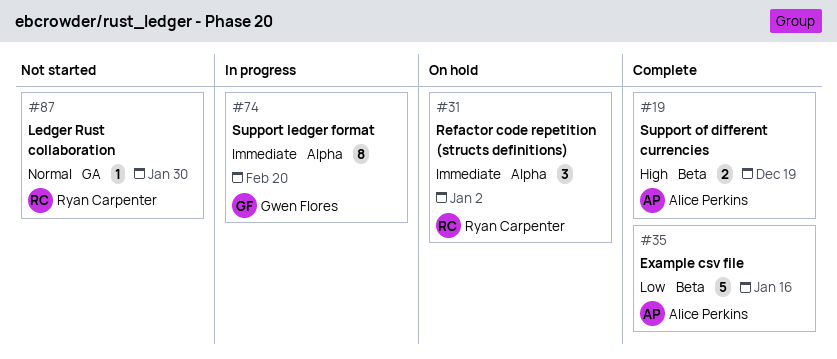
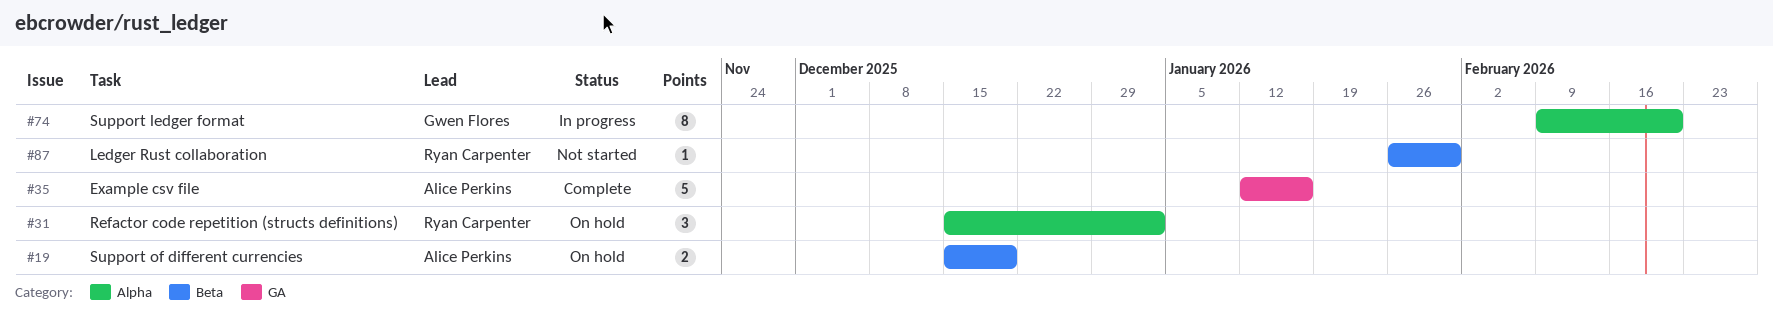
#19, status: Complete -> On hold
#35, label: Beta -> GA
#87, label: GA -> Beta

